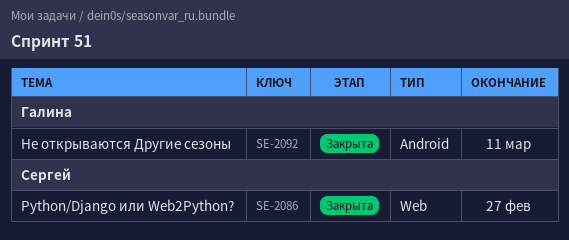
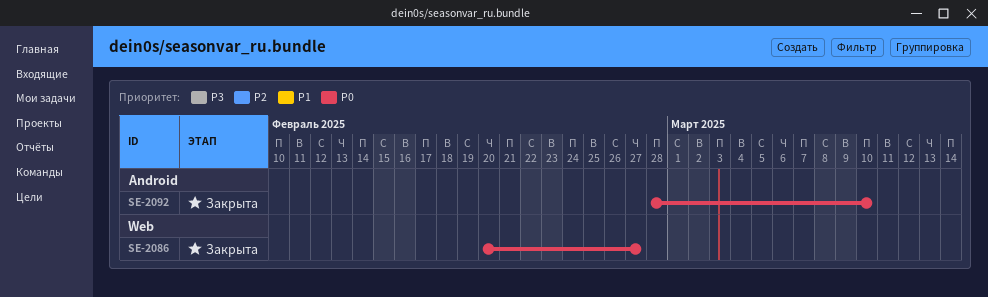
SE-2092, due: Mar 11 -> Mar 10

